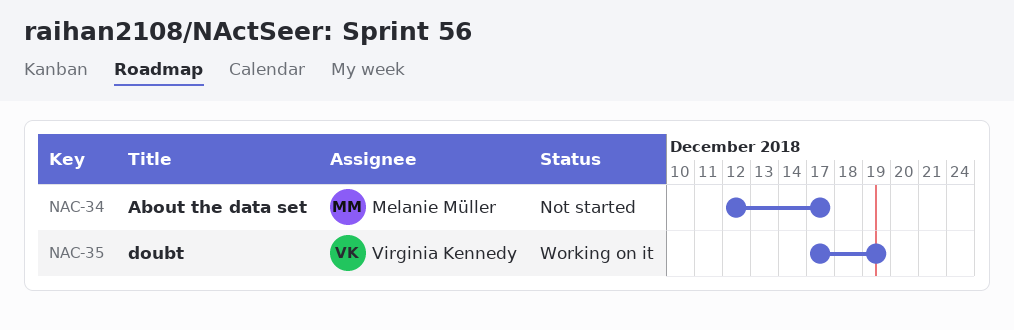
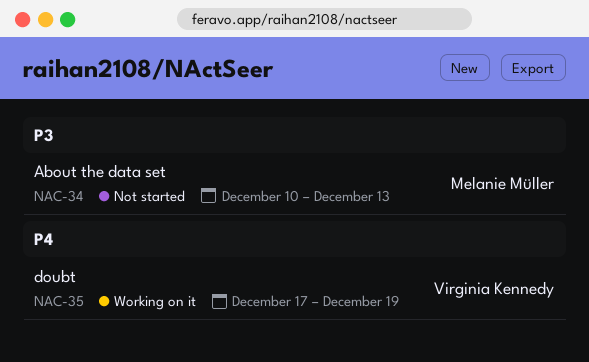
NAC-34, start: Dec 12 -> Dec 10
NAC-34, due: Dec 17 -> Dec 13

